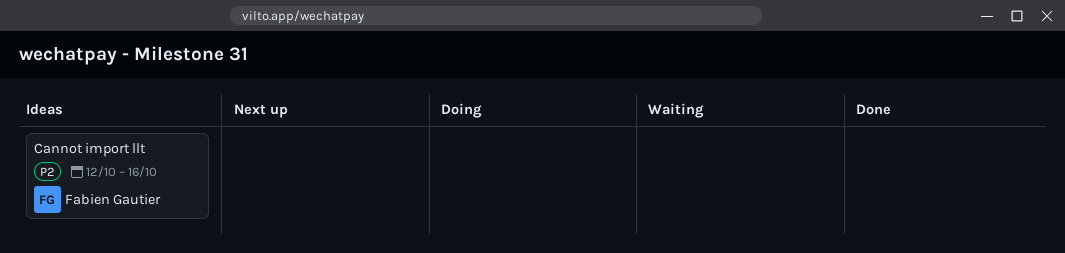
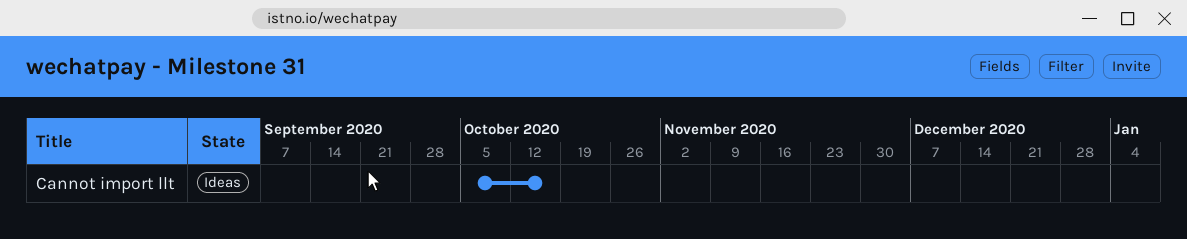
Cannot import llt, start: Oct 12 -> Oct 5

